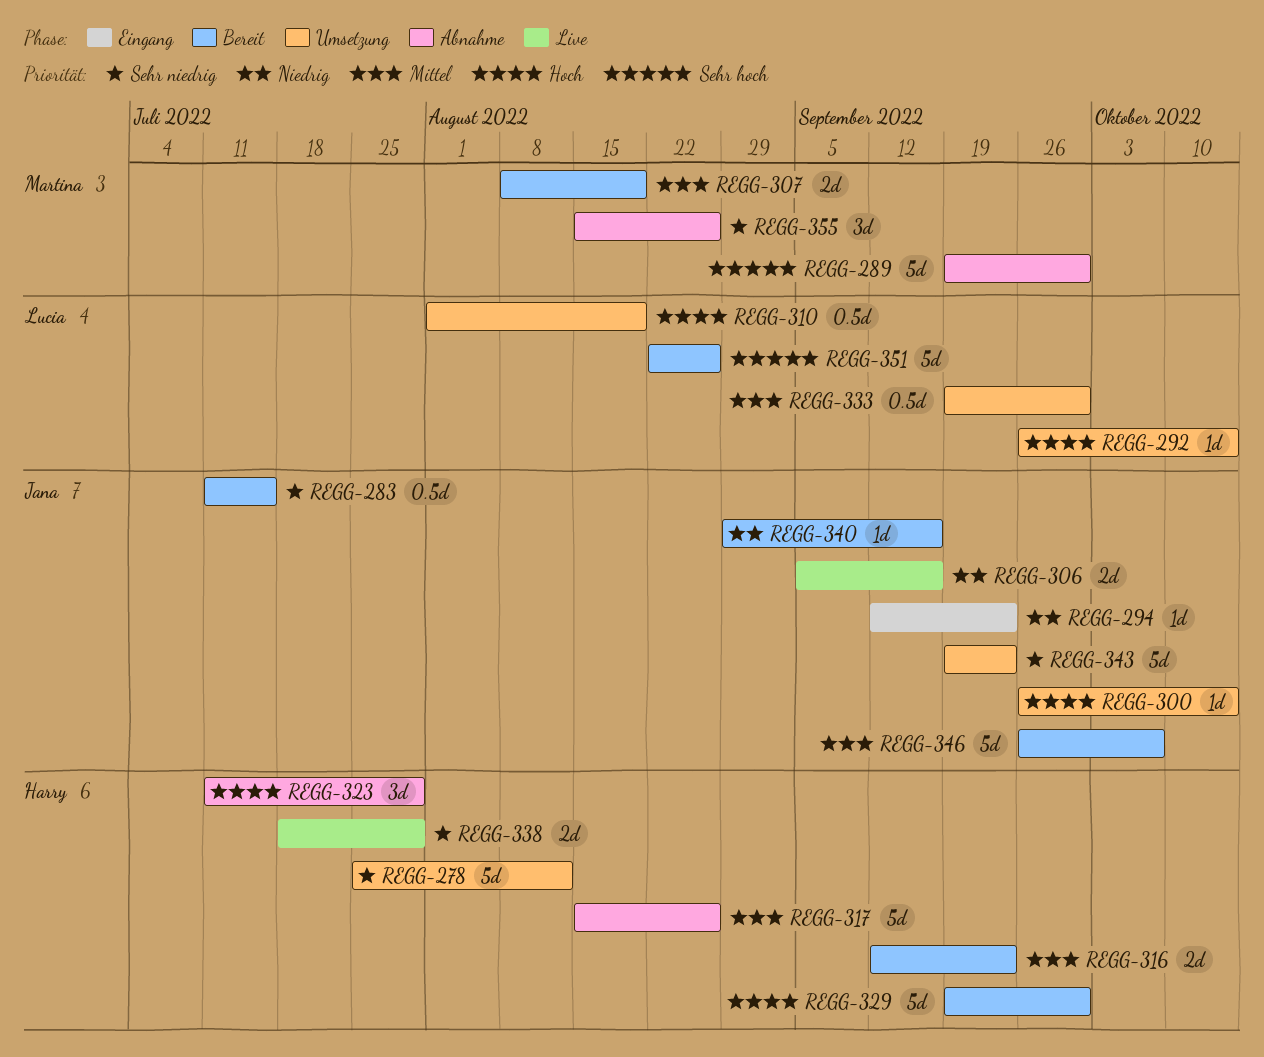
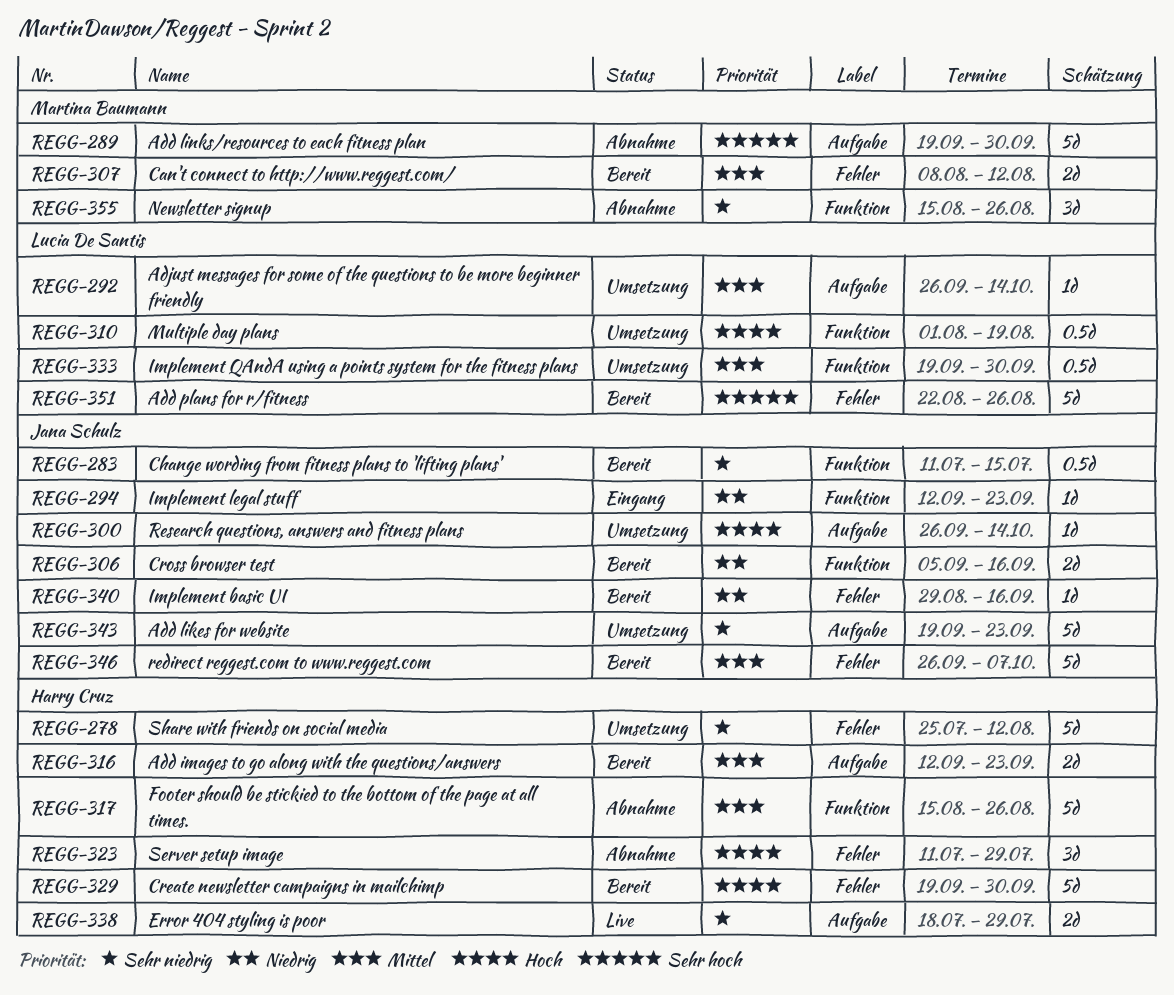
REGG-292, priority: Hoch -> Mittel
REGG-306, status: Live -> Bereit
REGG-307, due: Aug 19 -> Aug 12

